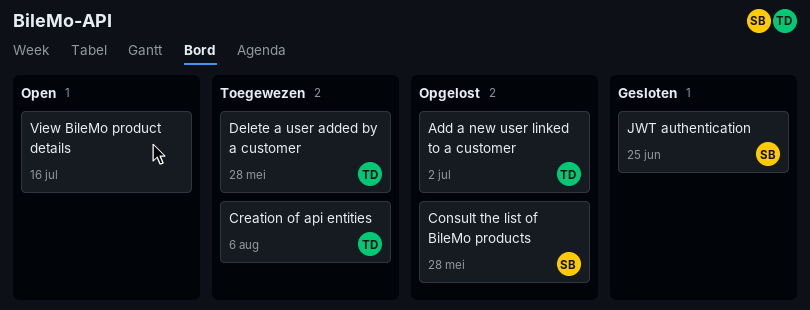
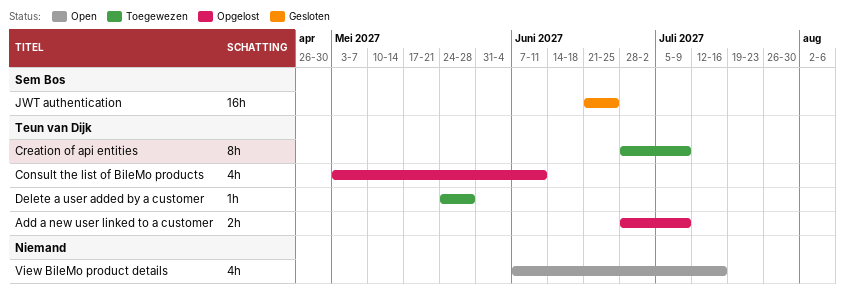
Add a new user linked to a customer, due: Jul 2 -> Jul 9
Consult the list of BileMo products, owner: Sem Bos -> Teun van Dijk
Consult the list of BileMo products, due: May 28 -> Jun 11
Creation of api entities, due: Aug 6 -> Jul 9

